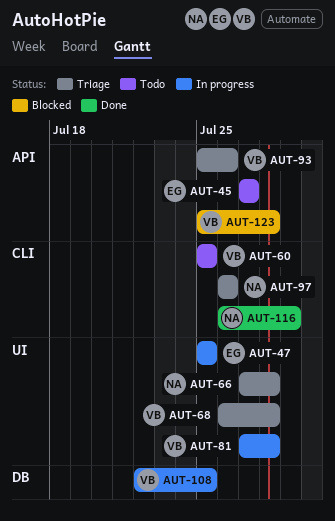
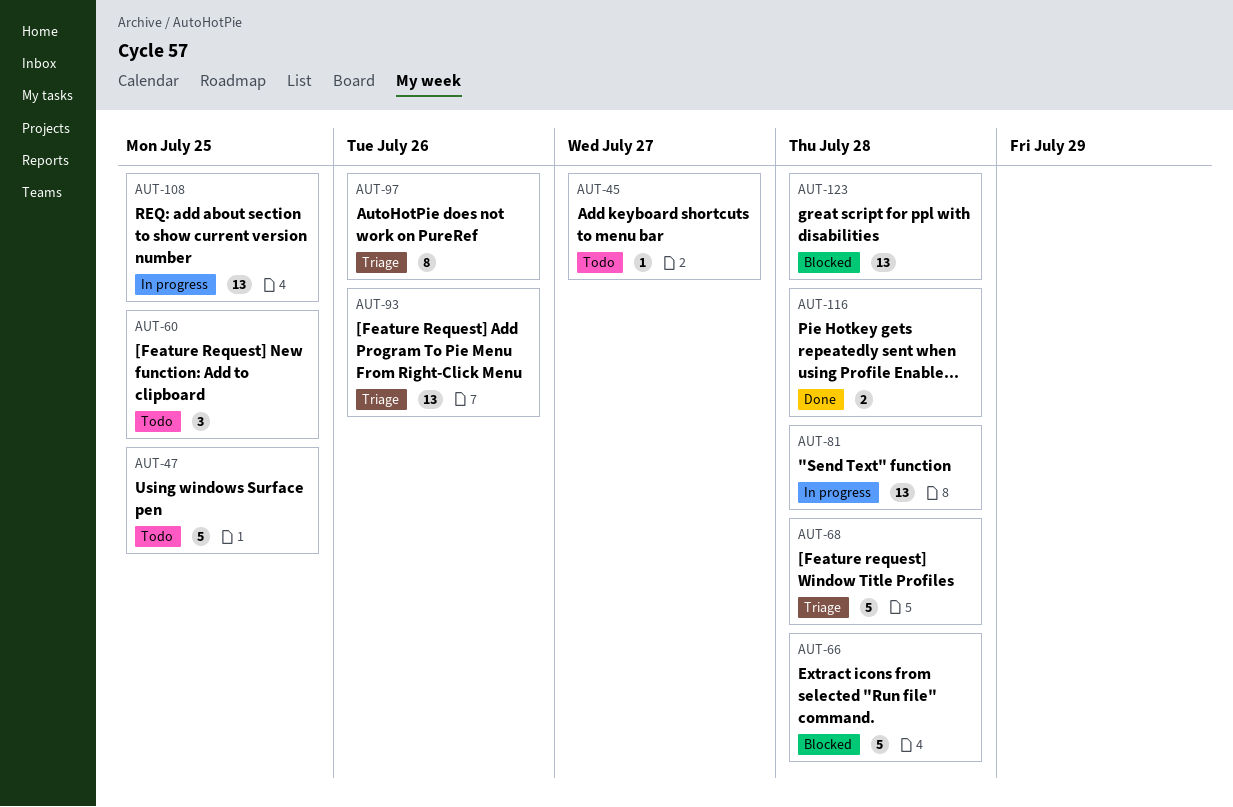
AUT-47, status: In progress -> Todo
AUT-66, status: Triage -> Blocked
AUT-116, due: Jul 29 -> Jul 28

